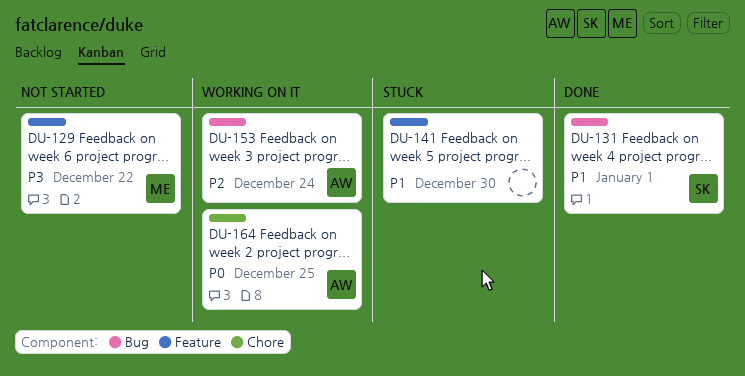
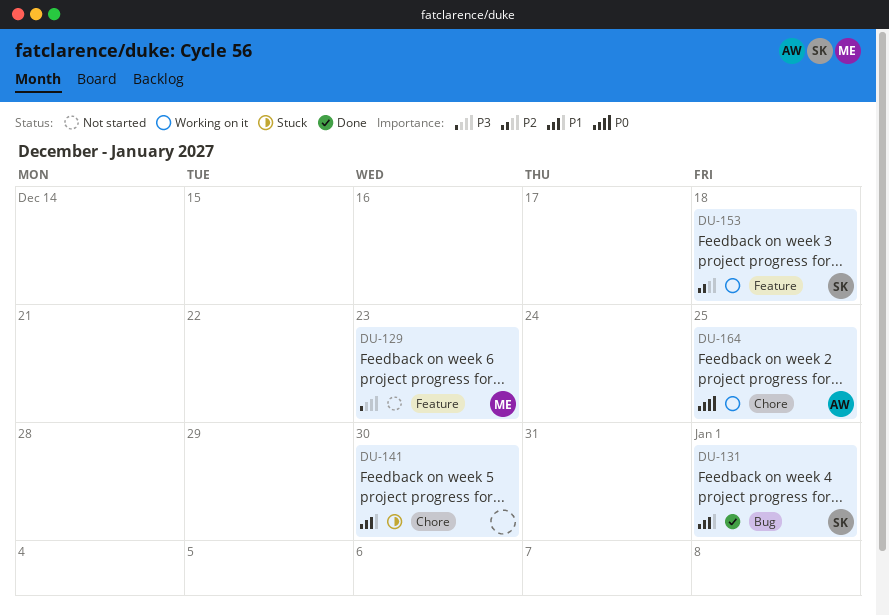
DU-129, due: Dec 22 -> Dec 23
DU-141, label: Feature -> Chore
DU-153, owner: AW -> SK
DU-153, label: Bug -> Feature
DU-153, due: Dec 24 -> Dec 18

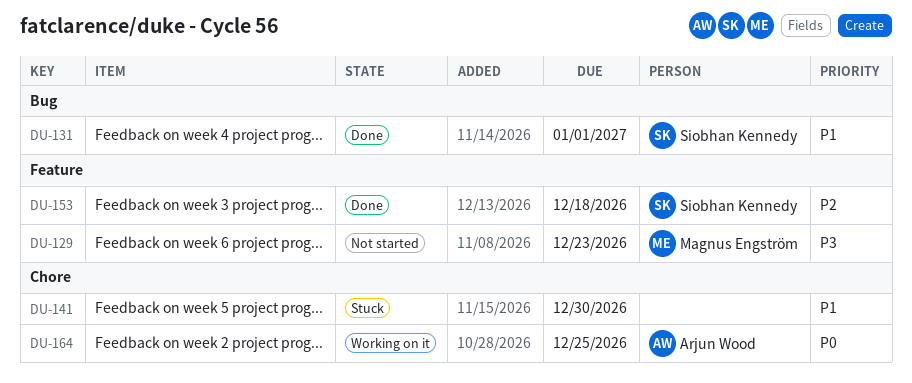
DU-153, status: Working on it -> Done

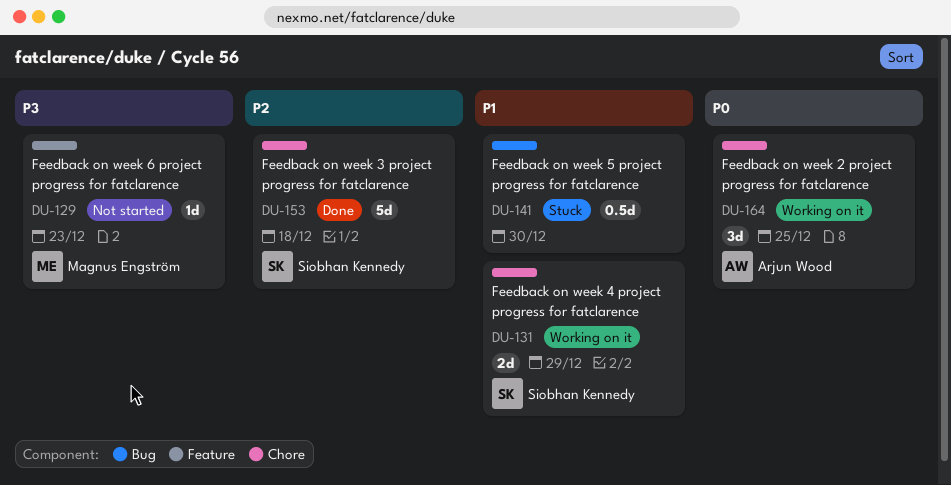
DU-131, status: Done -> Working on it
DU-131, label: Bug -> Chore
DU-131, due: Jan 1 -> Dec 29
DU-141, label: Chore -> Bug
DU-153, label: Feature -> Chore

